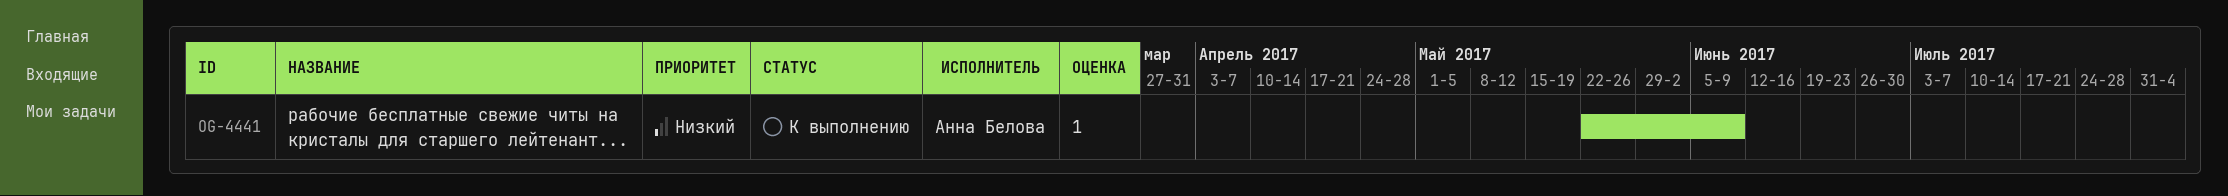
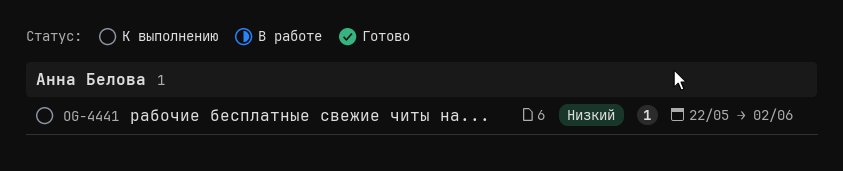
OG-4441, due: Jun 9 -> Jun 2

